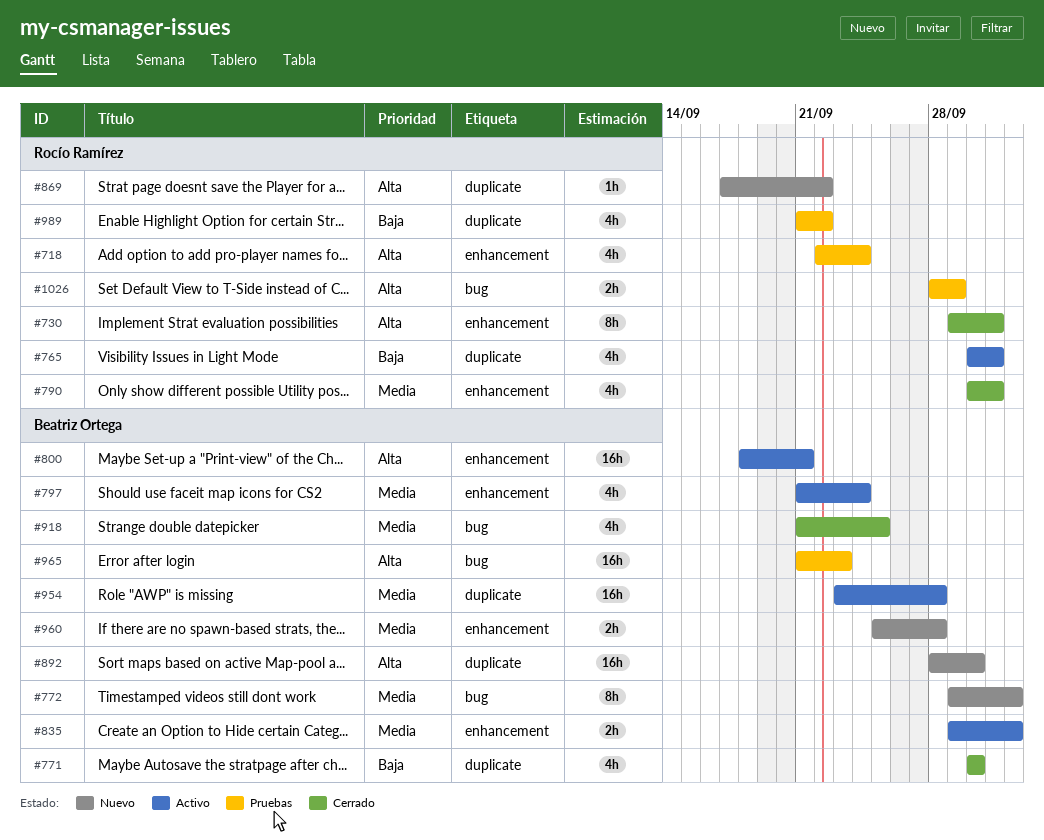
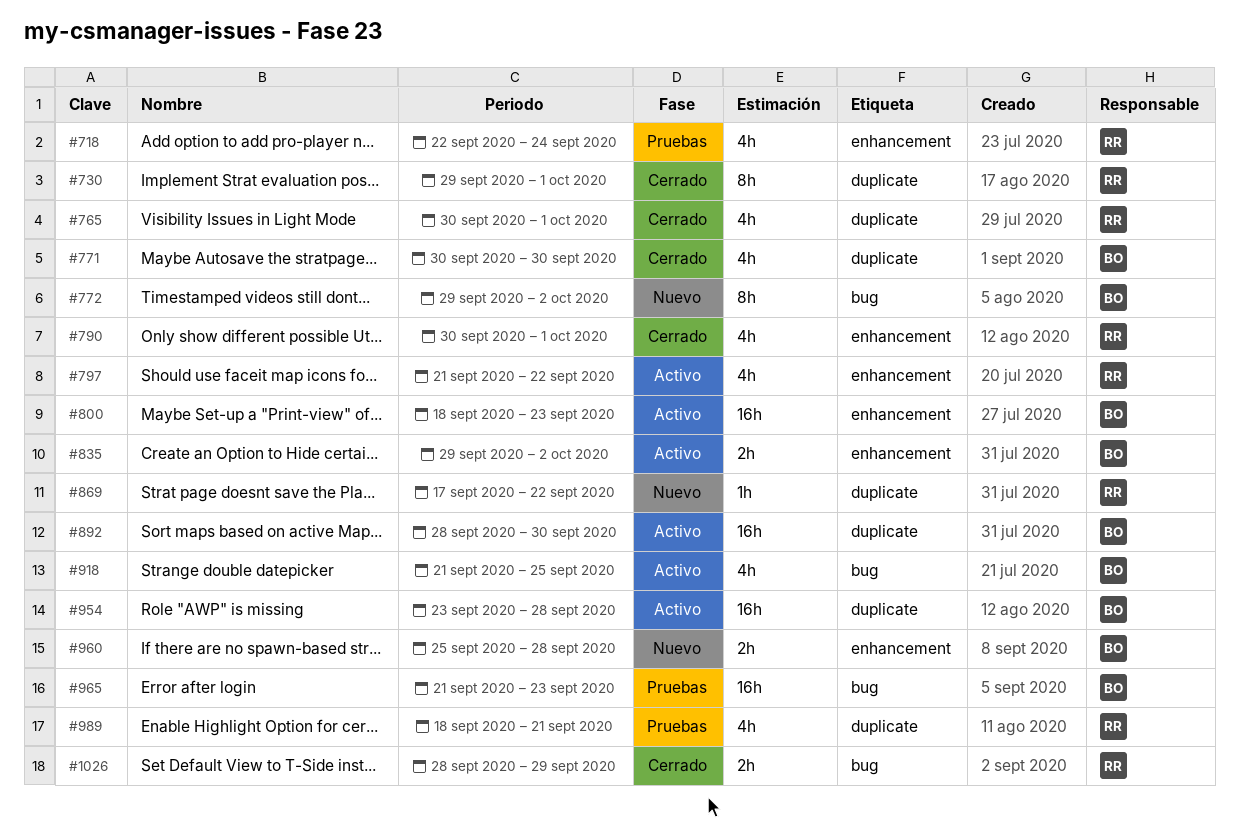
#730, label: enhancement -> duplicate
#765, status: Activo -> Cerrado
#797, owner: Beatriz Ortega -> Rocío Ramírez
#797, due: Sep 24 -> Sep 22
#800, due: Sep 21 -> Sep 23
#892, status: Nuevo -> Activo
#918, status: Cerrado -> Activo
#989, start: Sep 21 -> Sep 18
#989, due: Sep 22 -> Sep 21
#1026, status: Pruebas -> Cerrado

